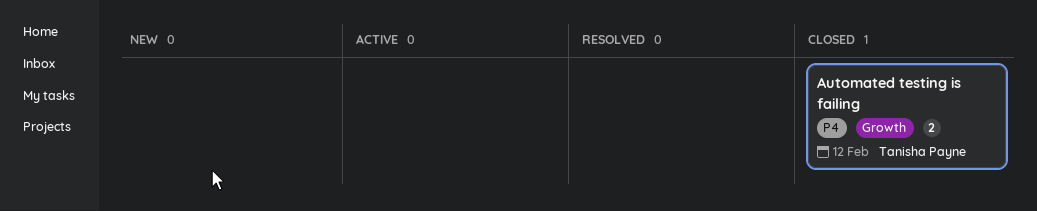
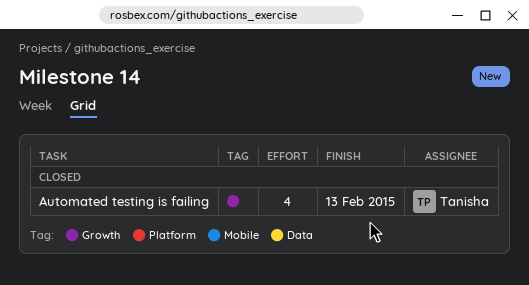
Automated testing is failing, estimate: 2 -> 4
Automated testing is failing, due: Feb 12 -> Feb 13

